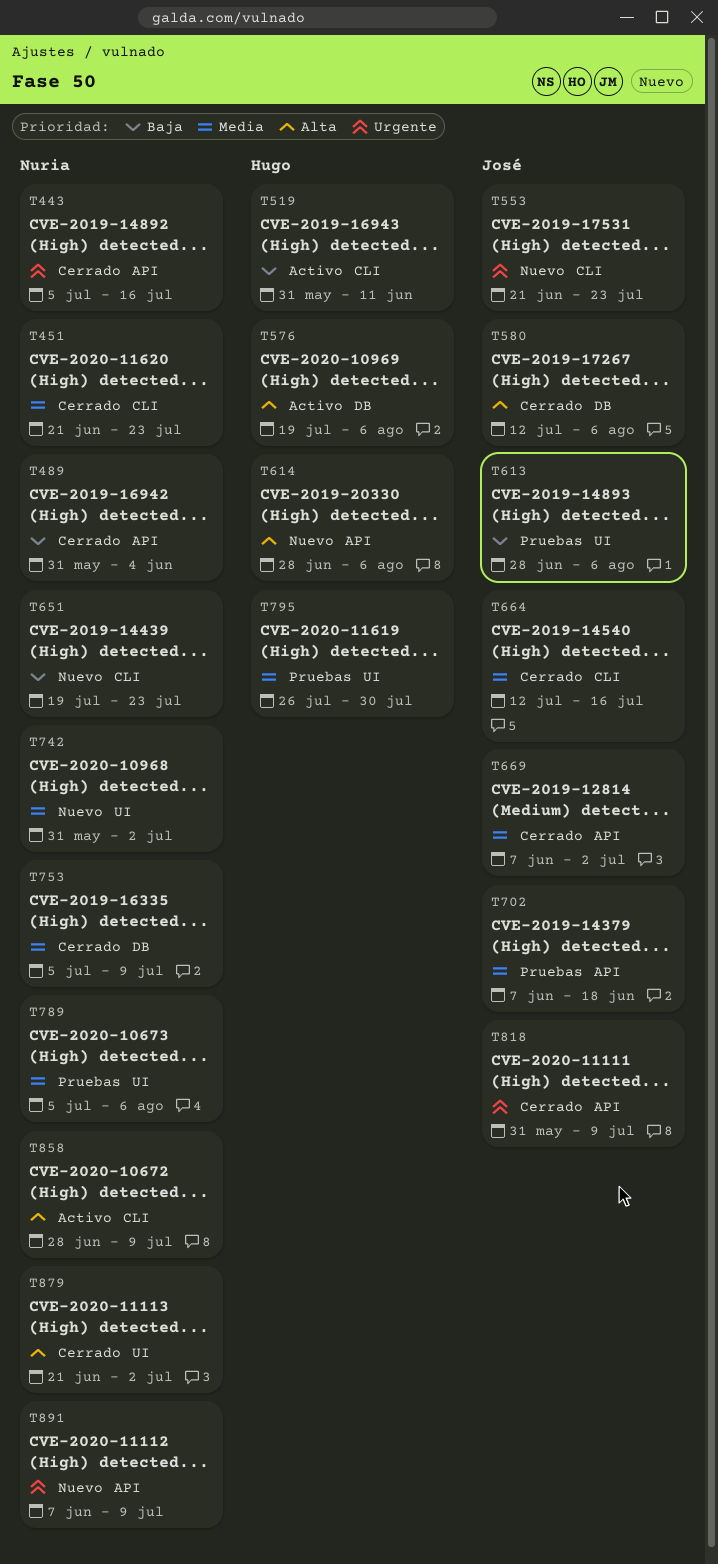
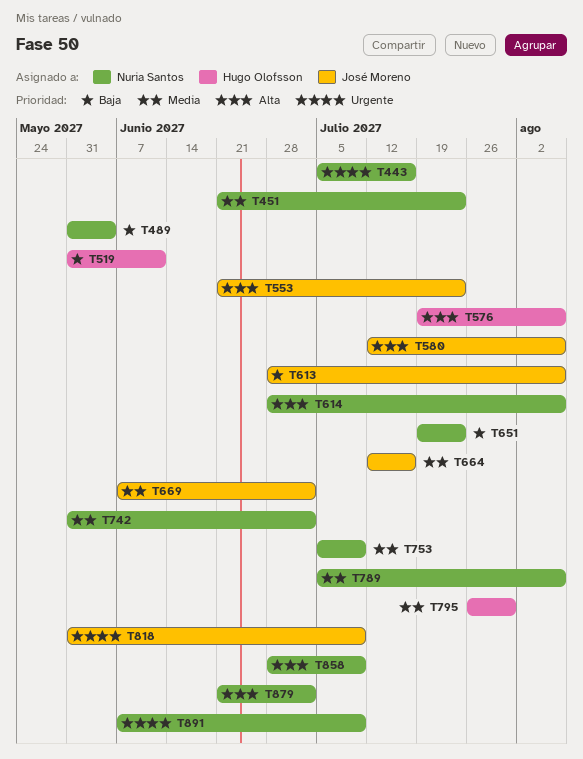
T553, priority: Urgente -> Alta
T614, owner: Hugo Olofsson -> Nuria Santos
T702: present -> none

